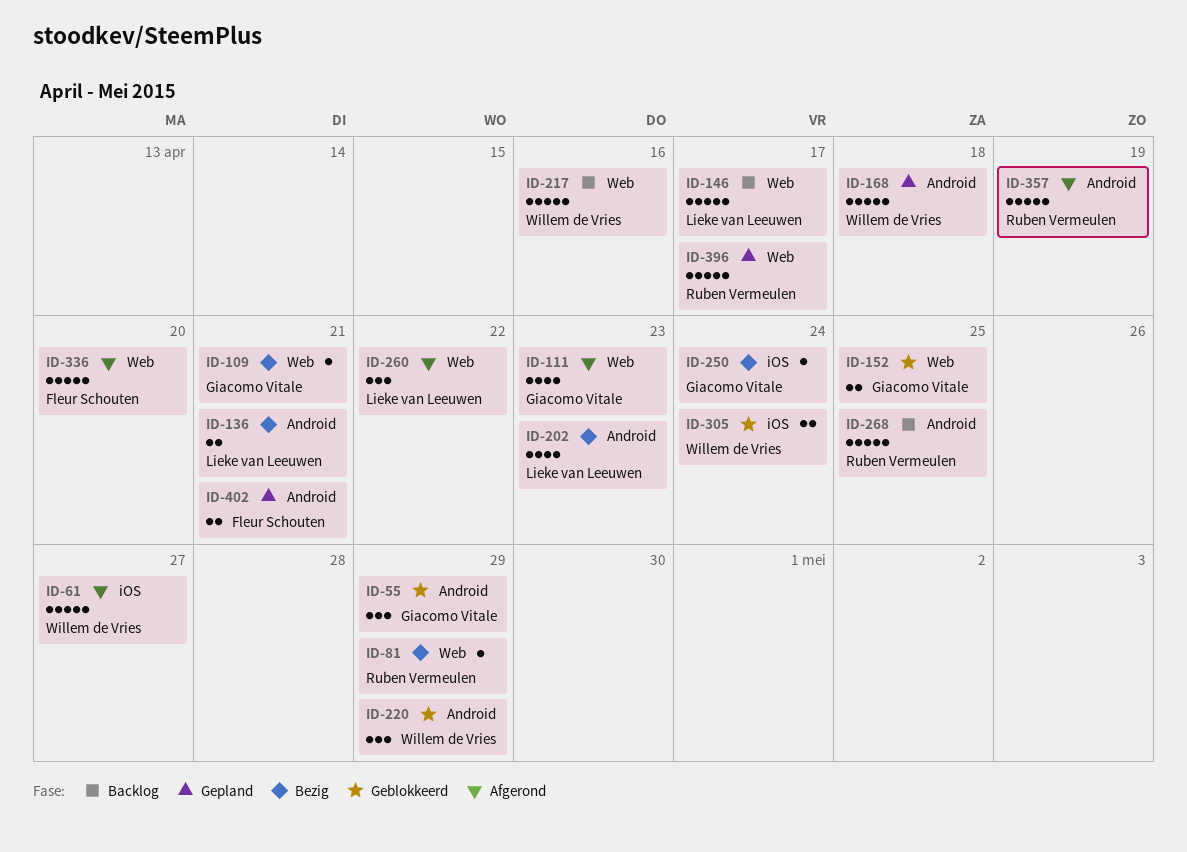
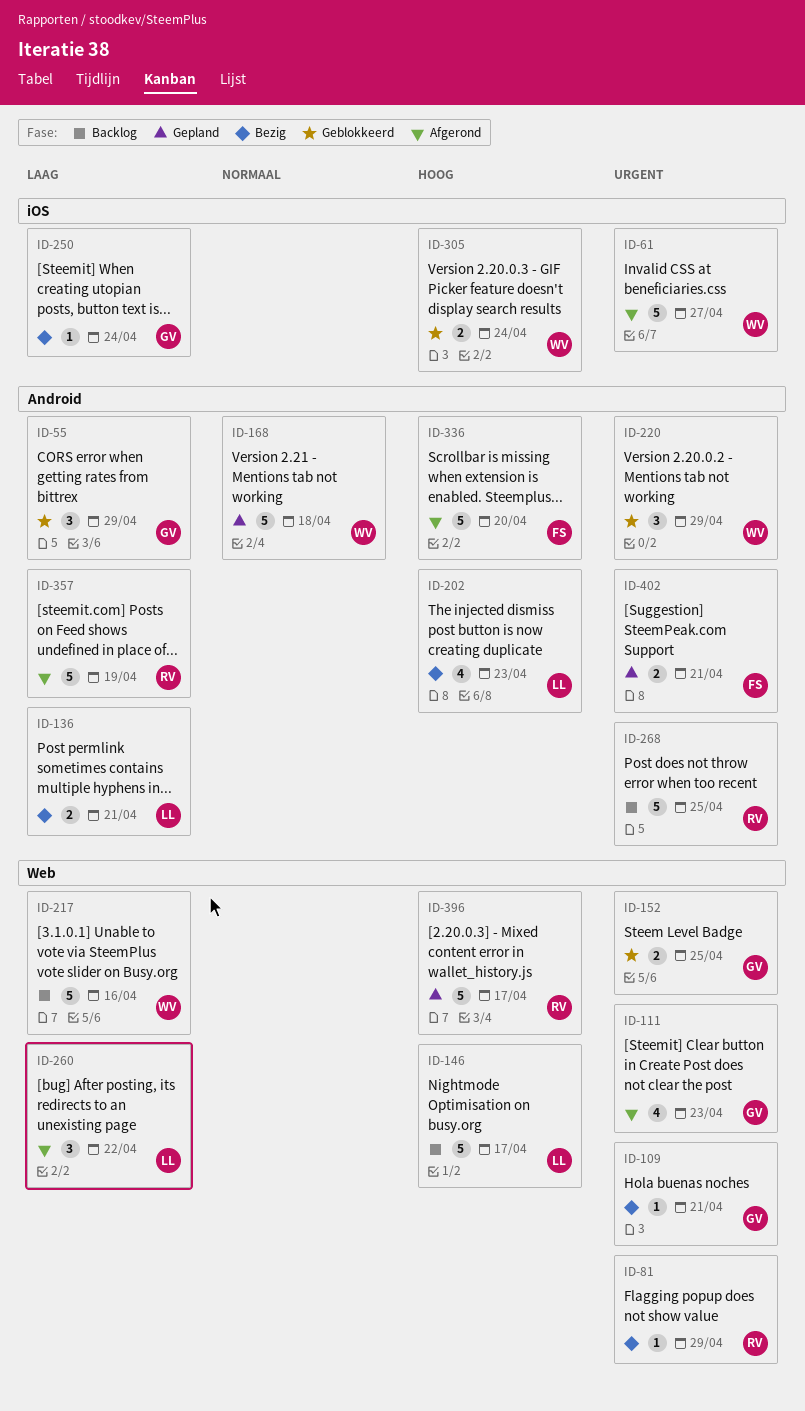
ID-336, label: Web -> Android

